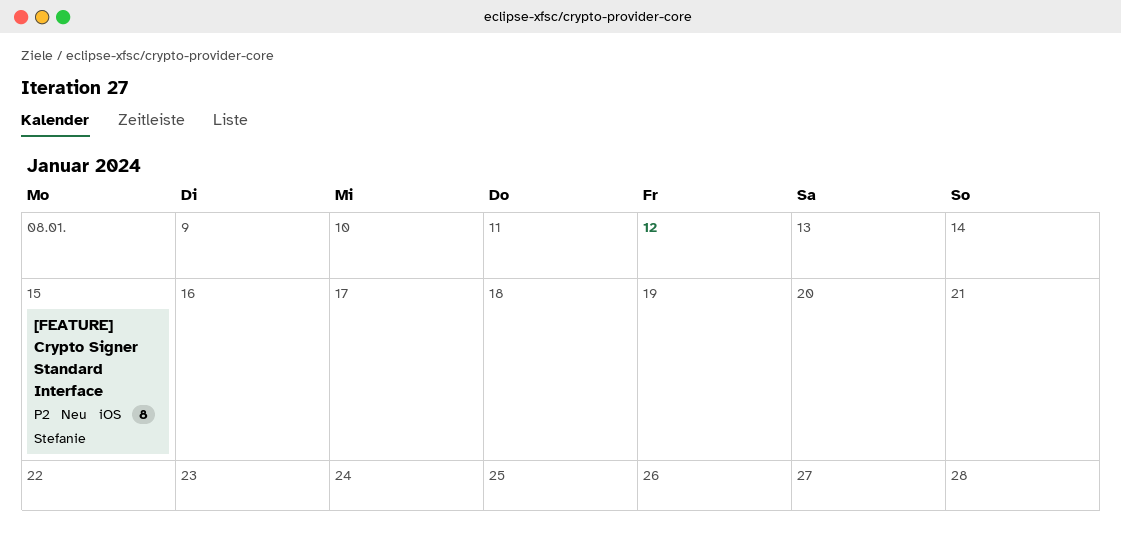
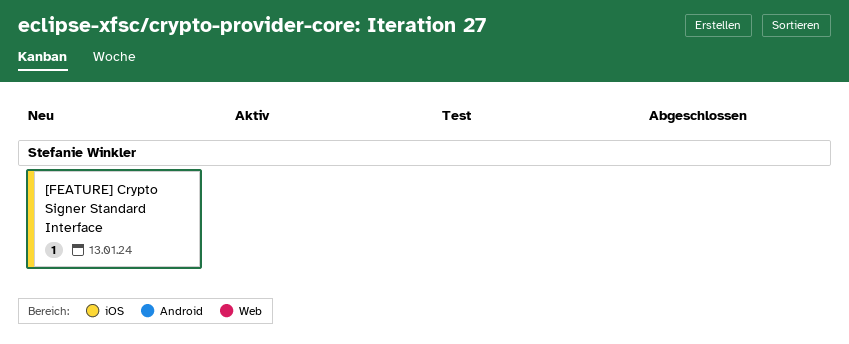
[FEATURE] Crypto Signer Standard Interface, estimate: 8 -> 1
[FEATURE] Crypto Signer Standard Interface, due: Jan 15 -> Jan 13

